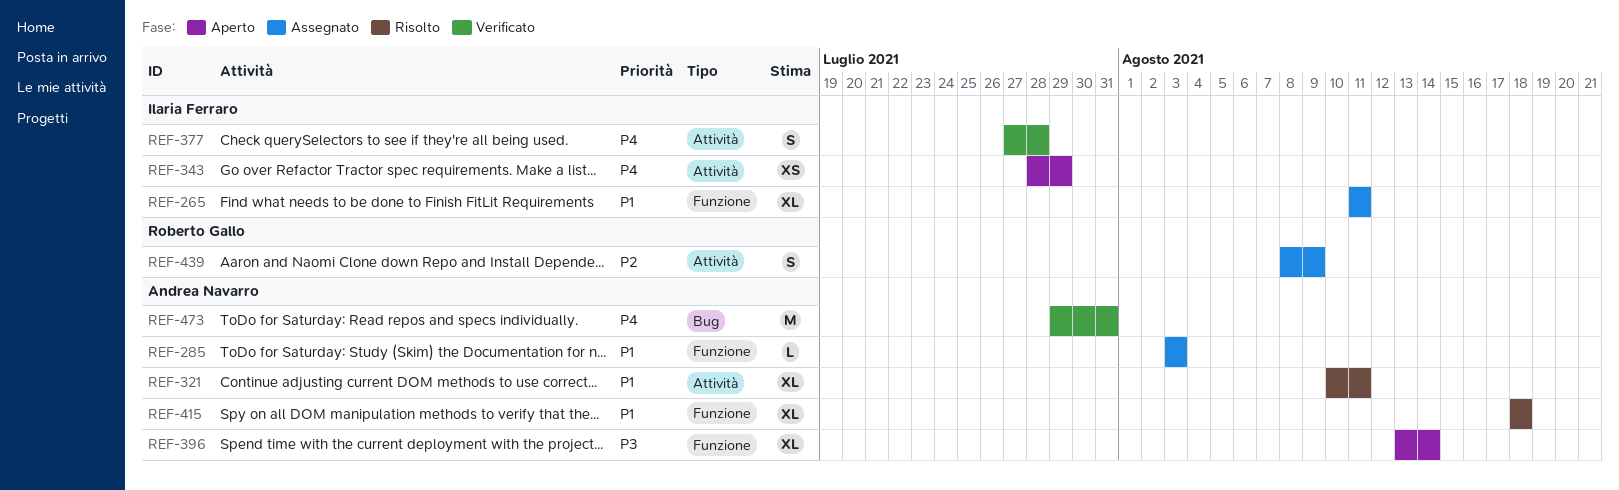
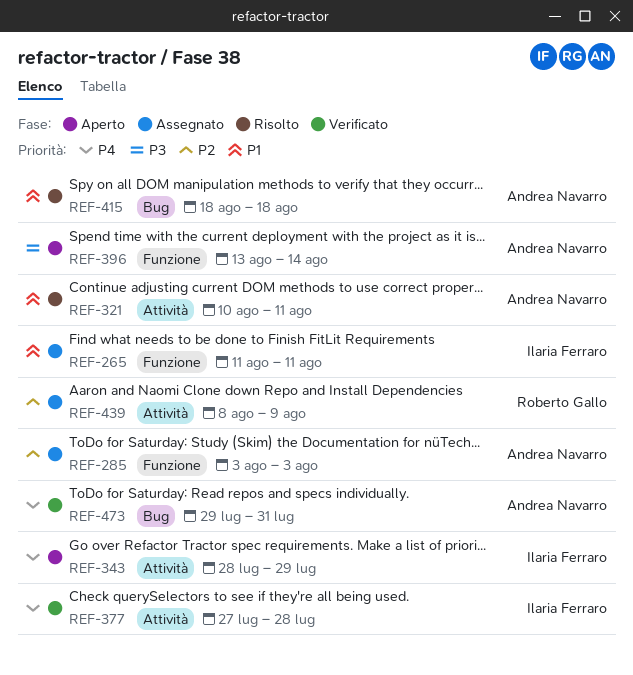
REF-285, priority: P1 -> P2
REF-415, label: Funzione -> Bug

